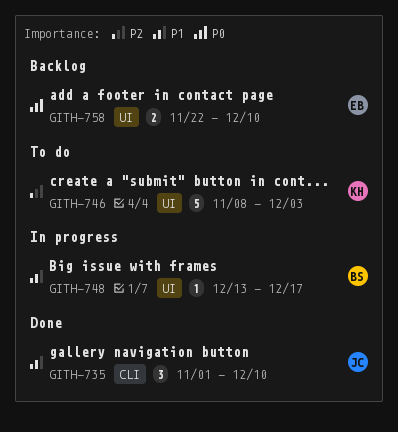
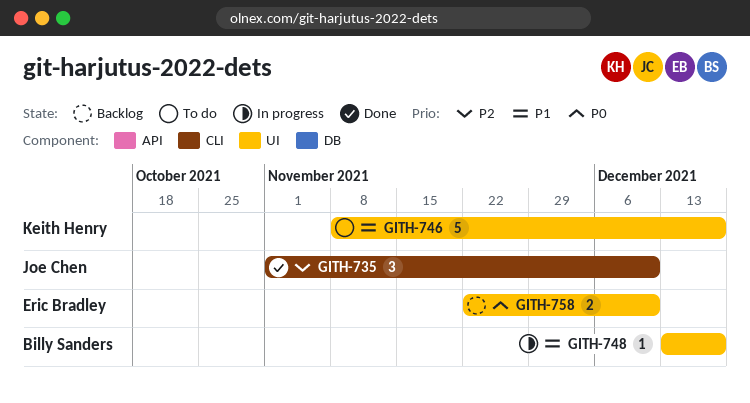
GITH-735, priority: P1 -> P2
GITH-746, priority: P2 -> P1
GITH-746, due: Dec 3 -> Dec 17

